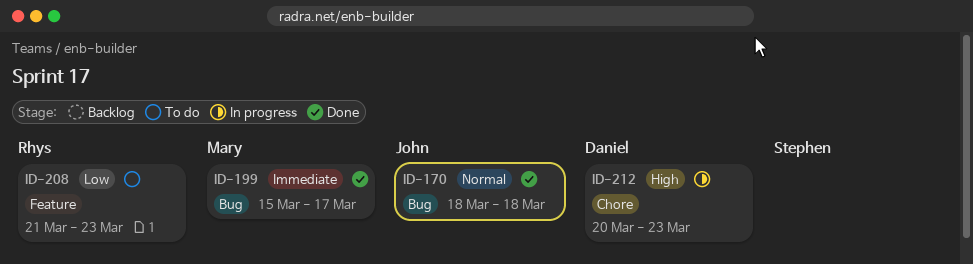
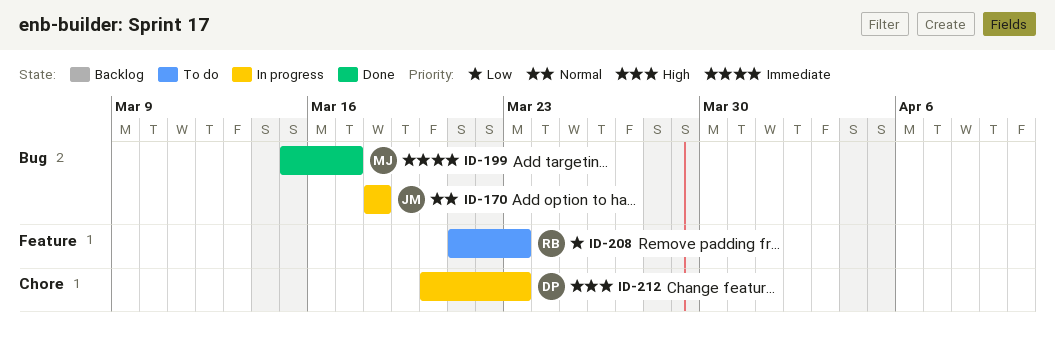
ID-170, status: Done -> In progress

